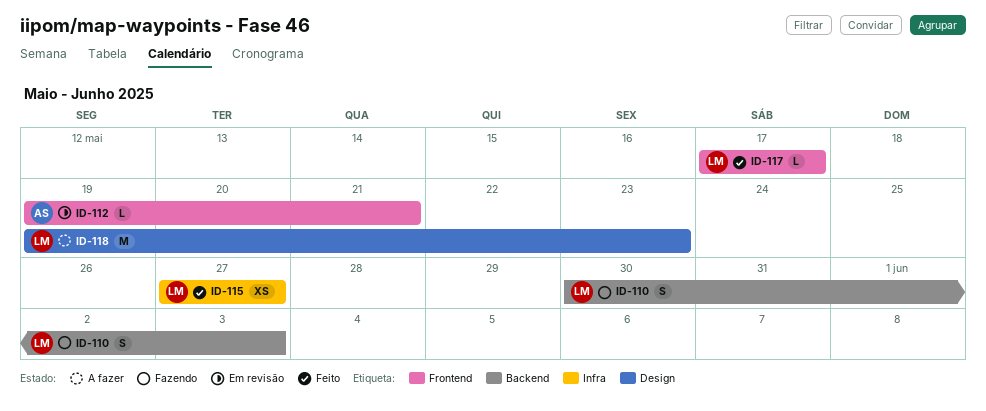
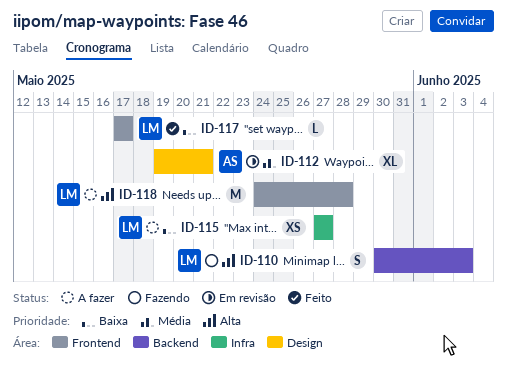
ID-112, label: Frontend -> Design
ID-112, estimate: L -> XL
ID-115, status: Feito -> A fazer
ID-118, label: Design -> Frontend
ID-118, start: May 19 -> May 24
ID-118, due: May 23 -> May 28

